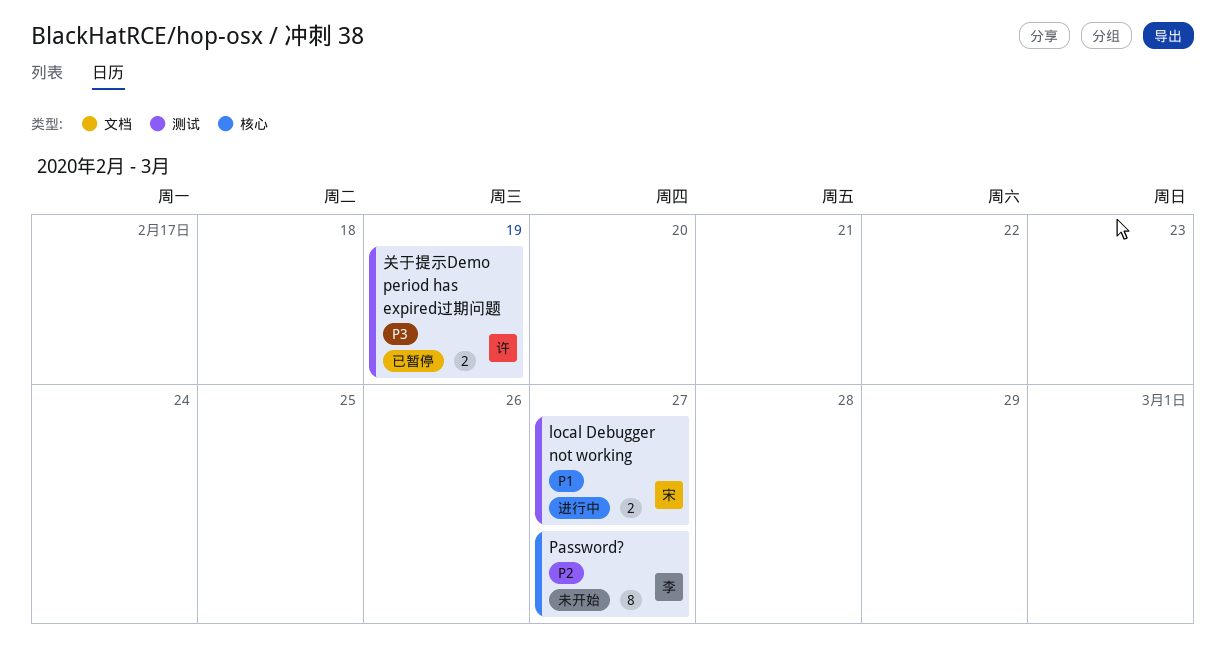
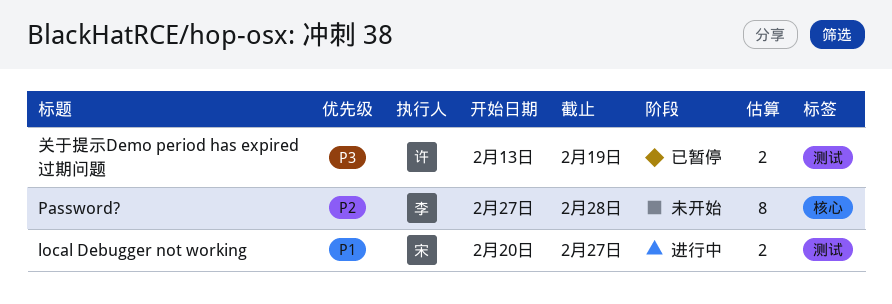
Password?, due: Feb 27 -> Feb 28

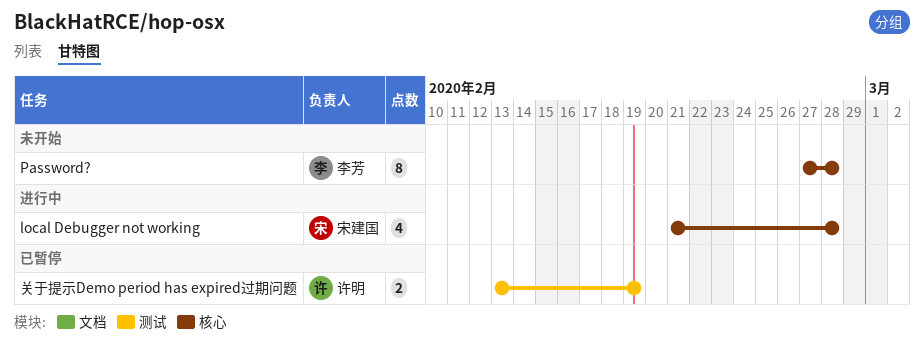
local Debugger not working, label: 测试 -> 核心
local Debugger not working, estimate: 2 -> 4
local Debugger not working, start: Feb 20 -> Feb 21
local Debugger not working, due: Feb 27 -> Feb 28

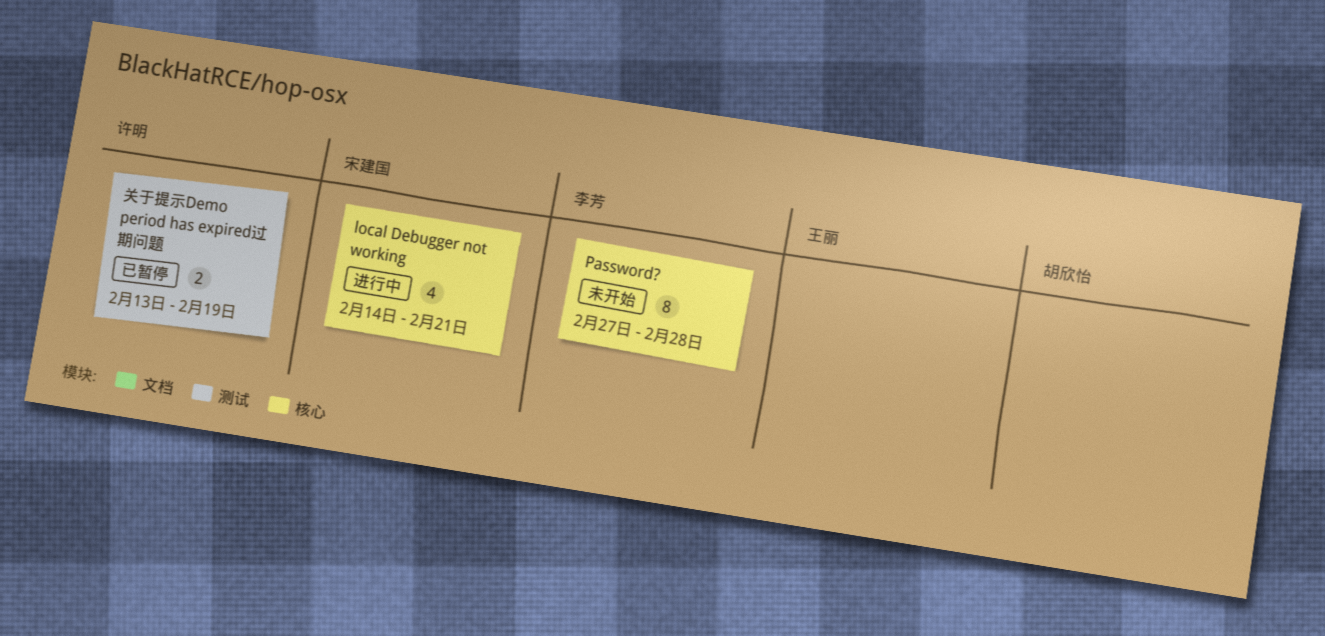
local Debugger not working, start: Feb 21 -> Feb 14
local Debugger not working, due: Feb 28 -> Feb 21

